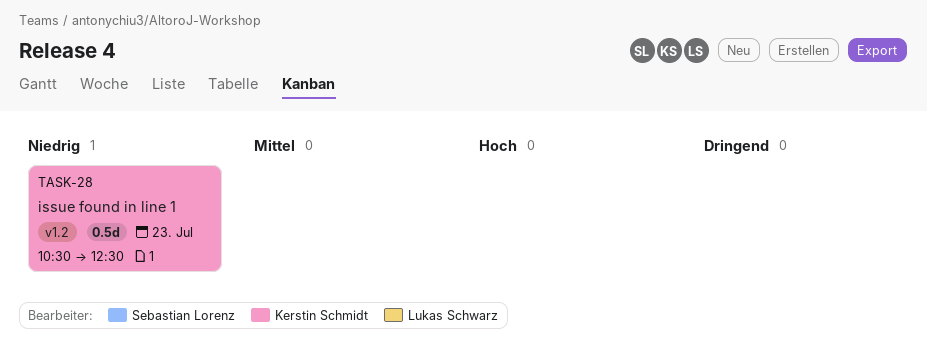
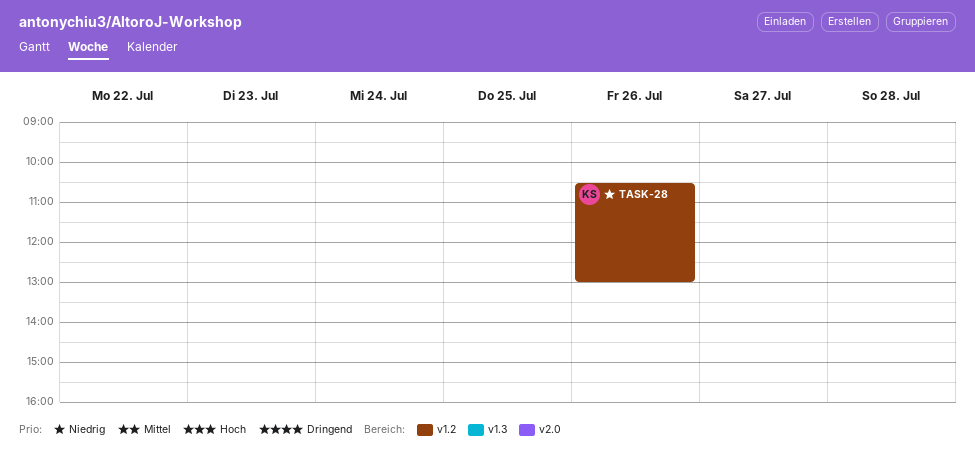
TASK-28, day: Jul 23 -> Jul 26
TASK-28, ends: 12:30 -> 13:00

